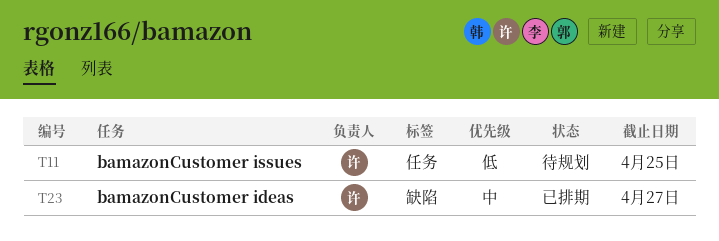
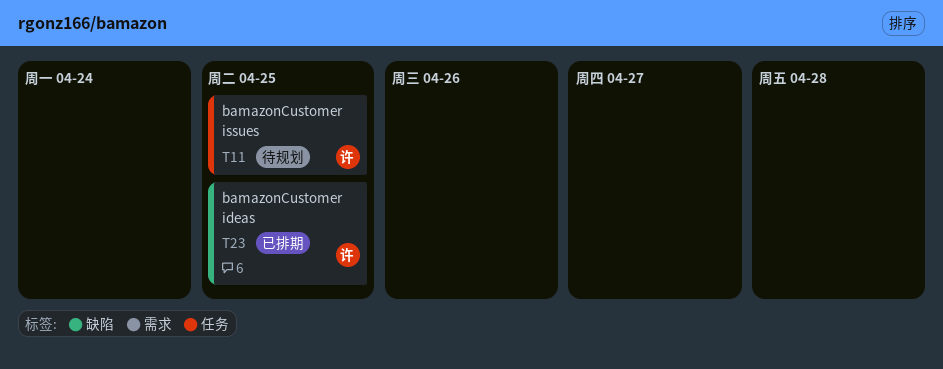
T23, due: Apr 27 -> Apr 25

